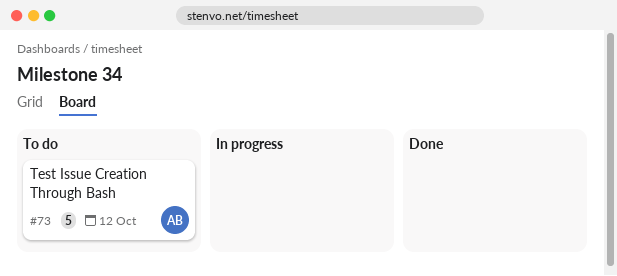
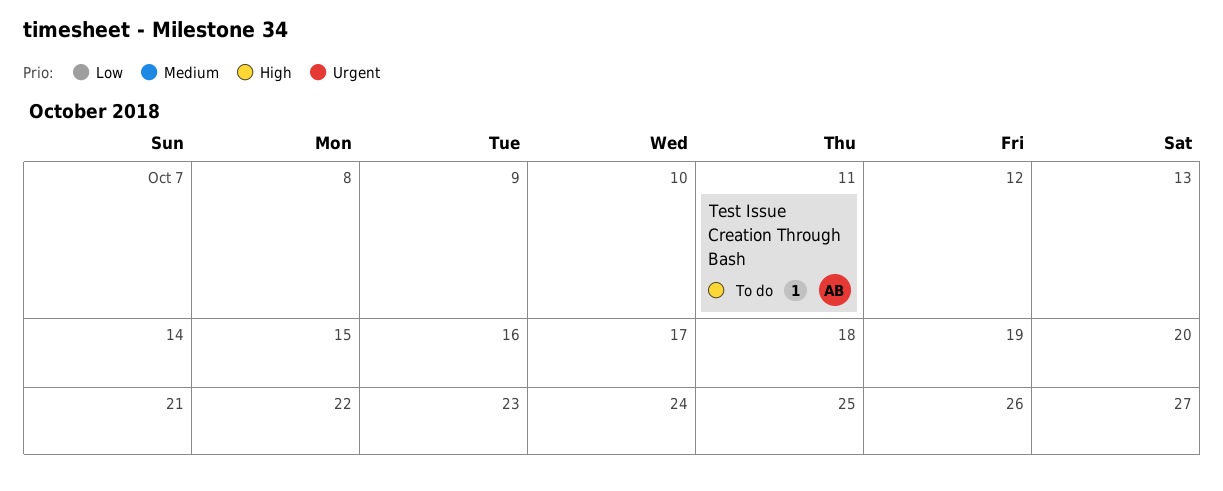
Test Issue Creation Through Bash, estimate: 5 -> 1
Test Issue Creation Through Bash, due: Oct 12 -> Oct 11

